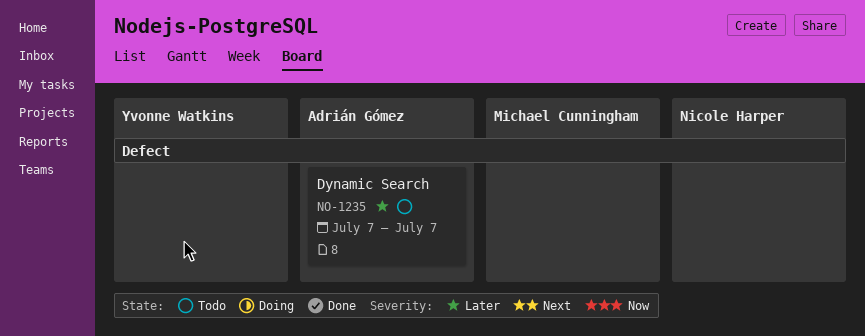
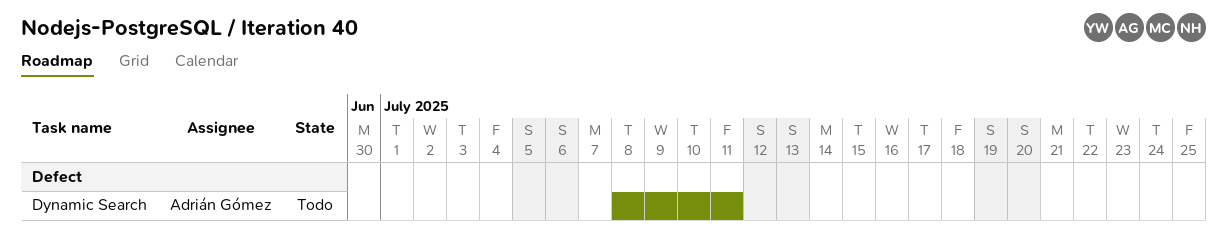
Dynamic Search, start: Jul 7 -> Jul 8
Dynamic Search, due: Jul 7 -> Jul 11

